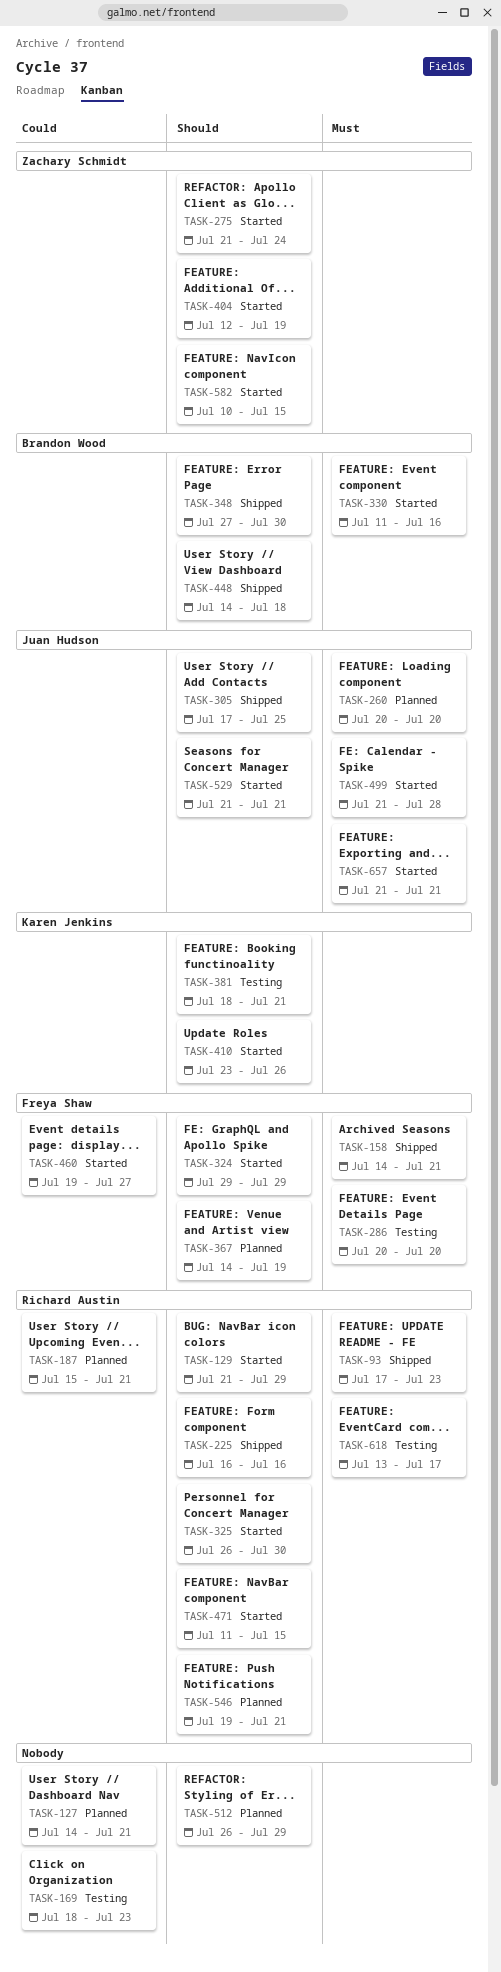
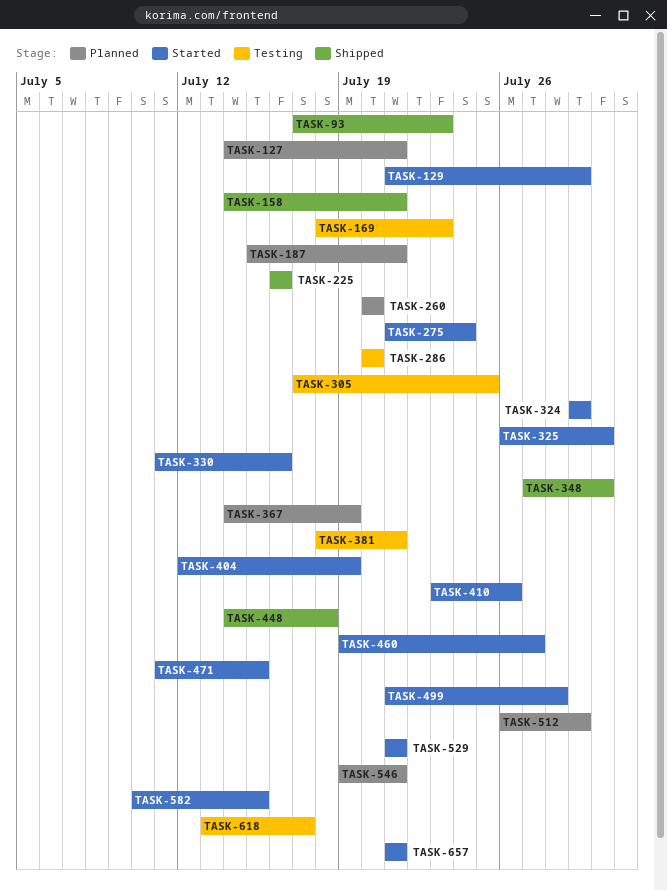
TASK-305, status: Shipped -> Testing

